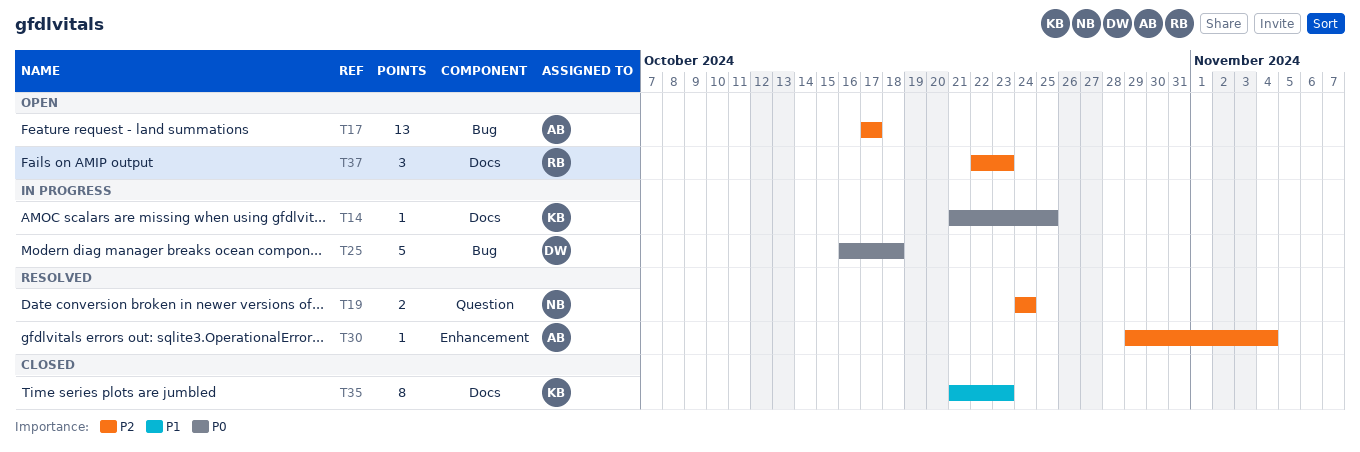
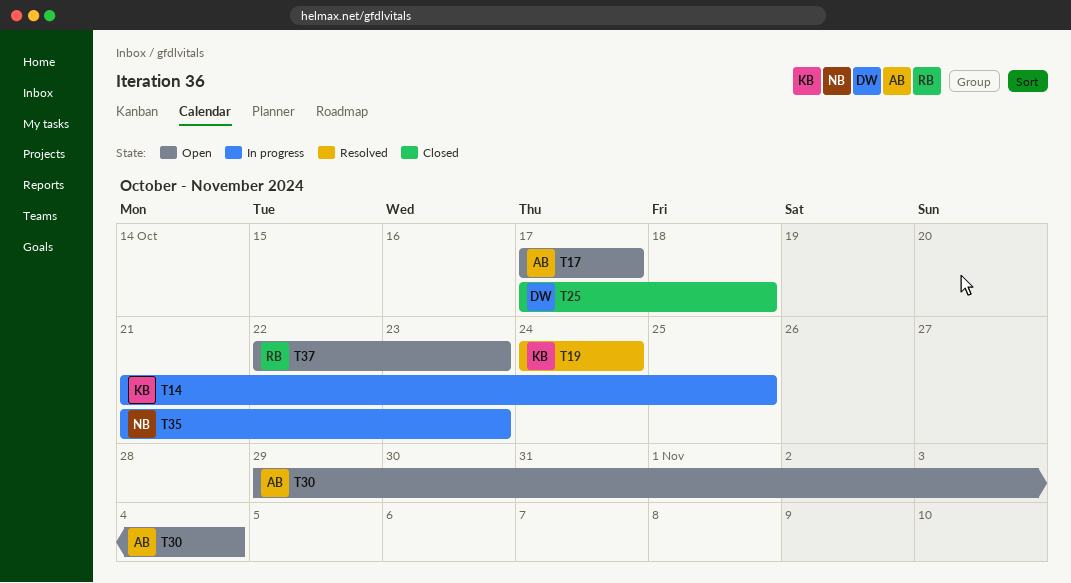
T19, owner: NB -> KB
T25, status: In progress -> Closed
T25, start: Oct 16 -> Oct 17
T30, status: Resolved -> Open
T35, status: Closed -> In progress
T35, owner: KB -> NB

